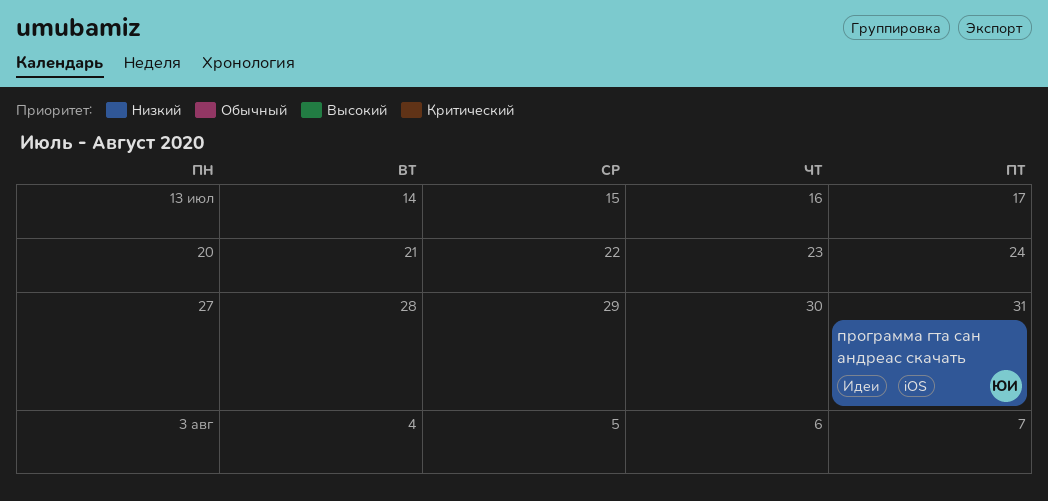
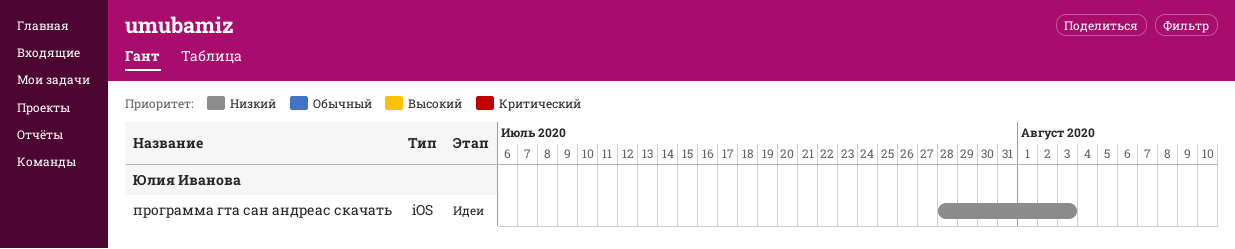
программа гта сан андреас скачать, due: Jul 31 -> Aug 3

